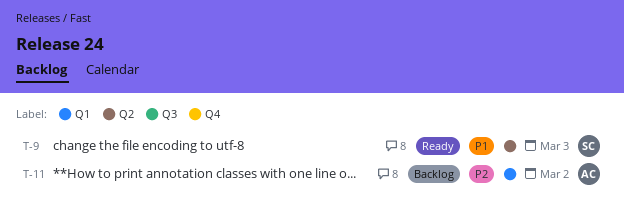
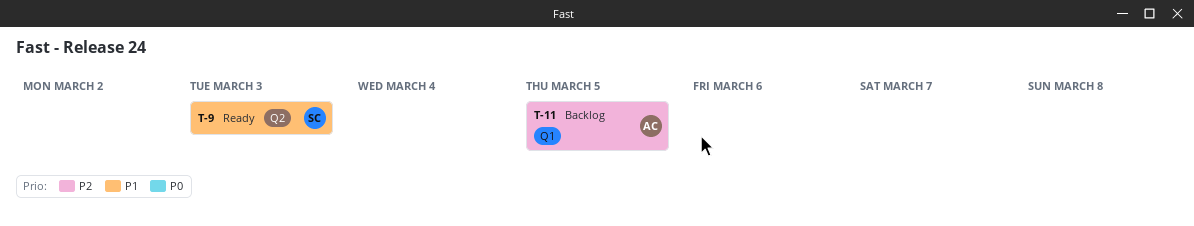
T-11, due: Mar 2 -> Mar 5

